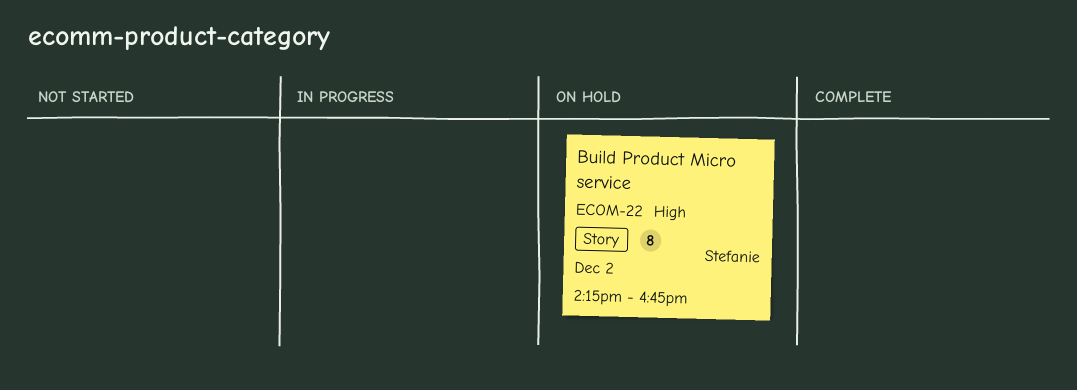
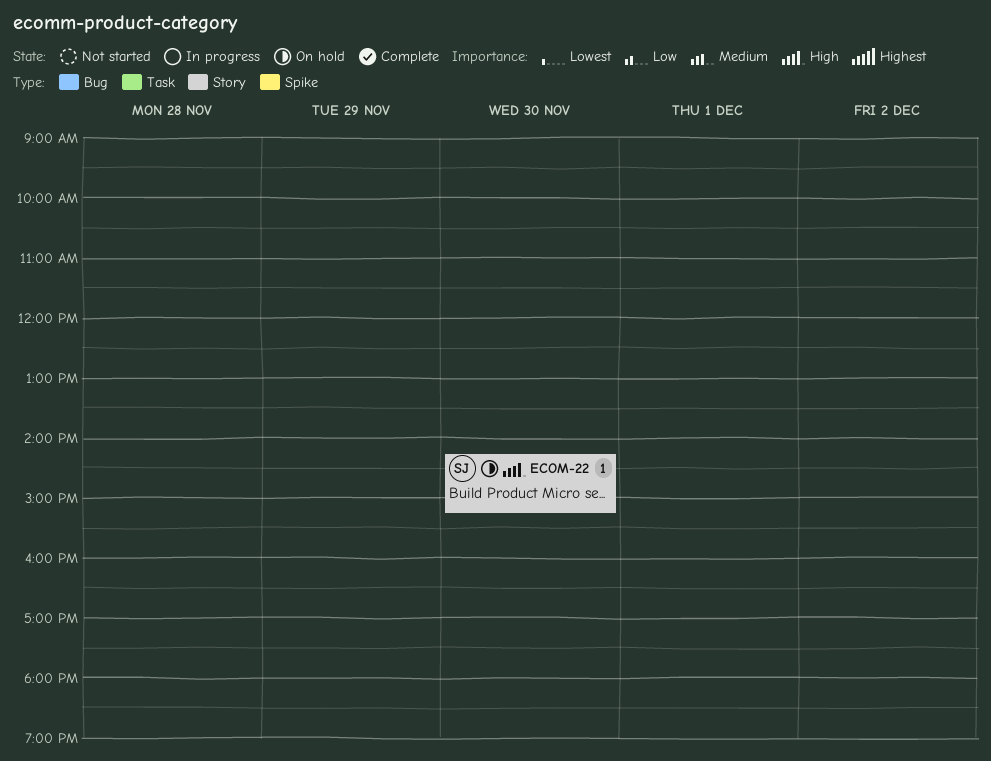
ECOM-22, estimate: 8 -> 1
ECOM-22, day: Dec 2 -> Nov 30
ECOM-22, ends: 16:45 -> 15:15

